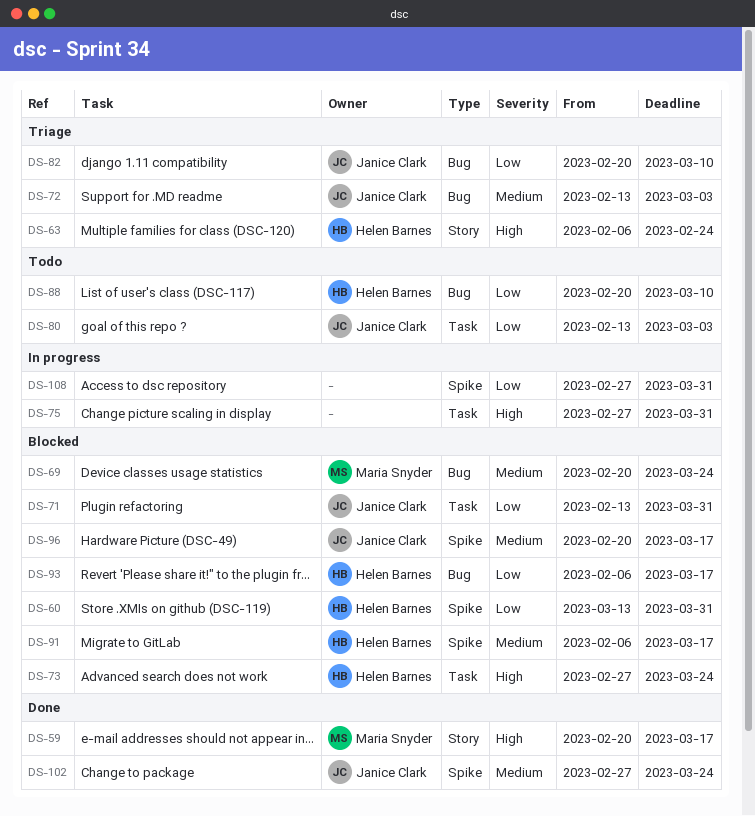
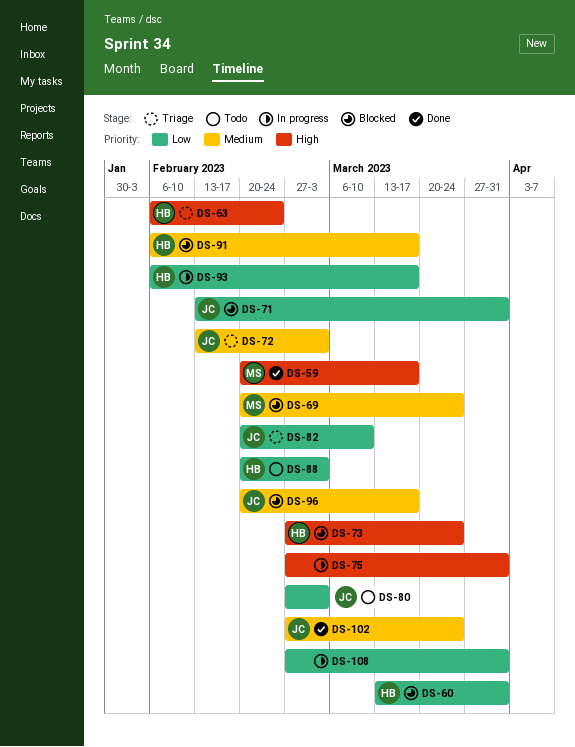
DS-80, start: Feb 13 -> Feb 27
DS-88, due: Mar 10 -> Mar 3
DS-93, status: Blocked -> In progress

